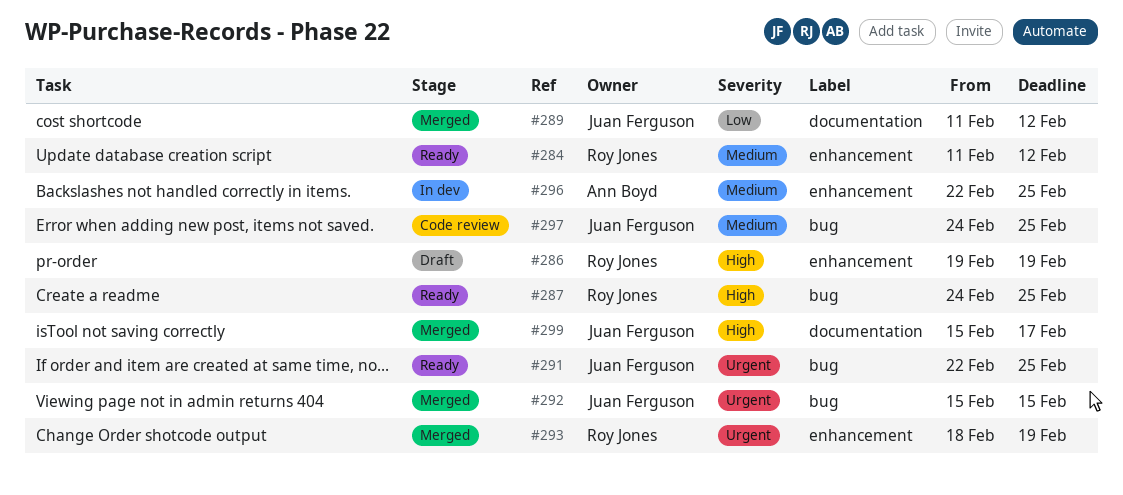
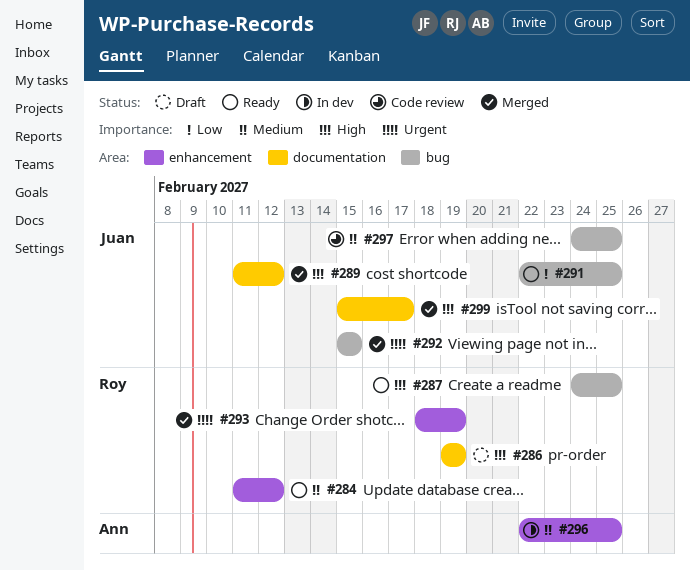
#286, label: enhancement -> documentation
#289, priority: Low -> High
#291, priority: Urgent -> Low

